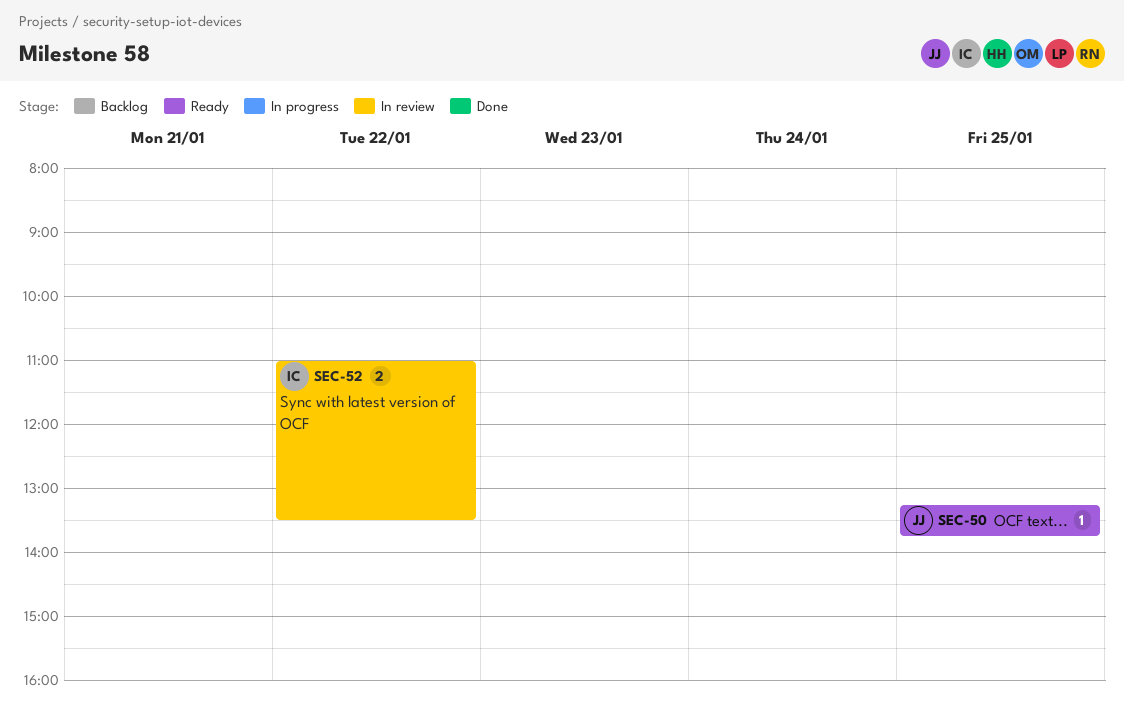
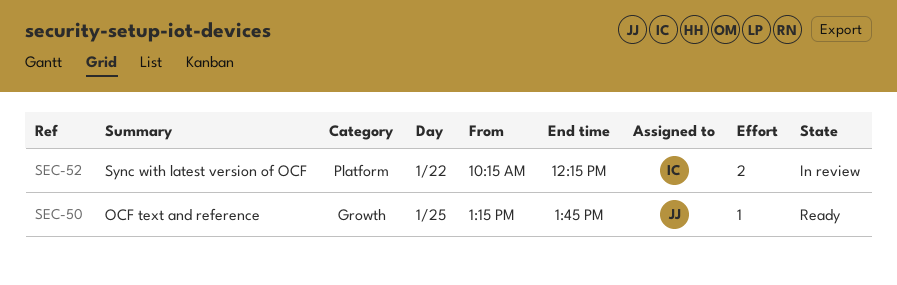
SEC-52, begins: 11:00 -> 10:15
SEC-52, ends: 13:30 -> 12:15

